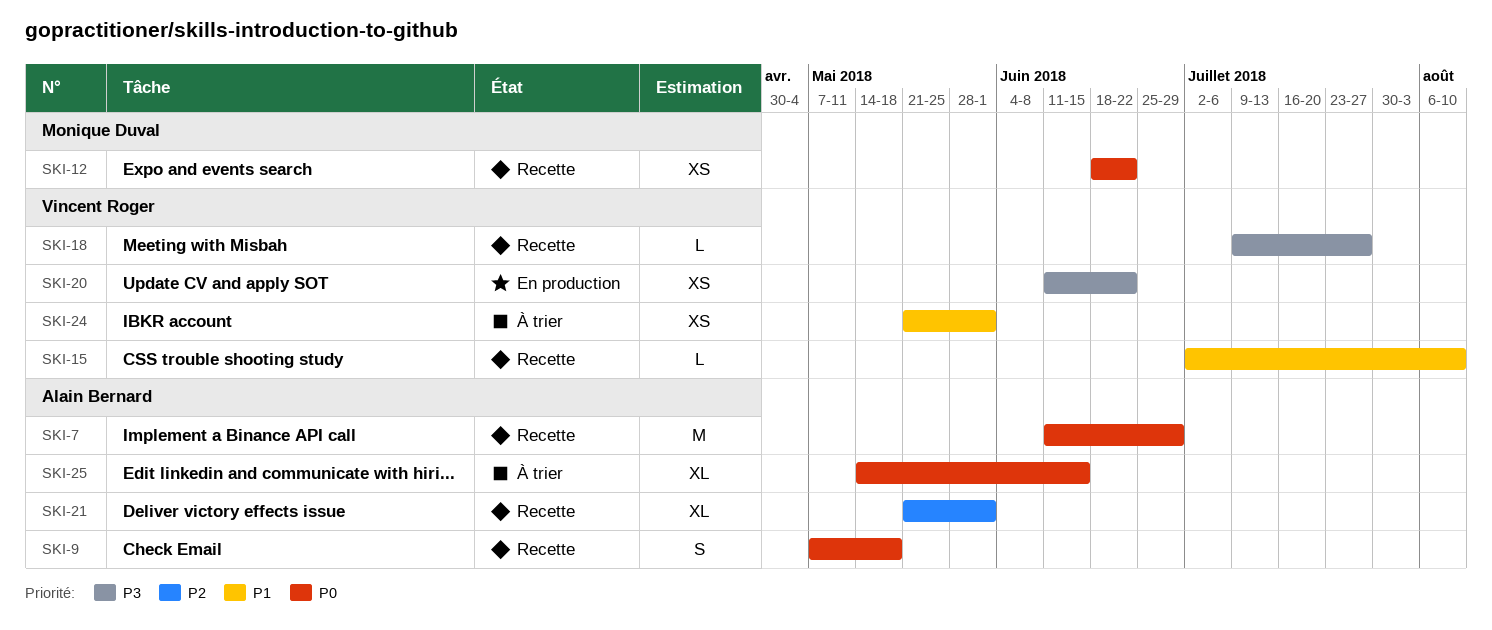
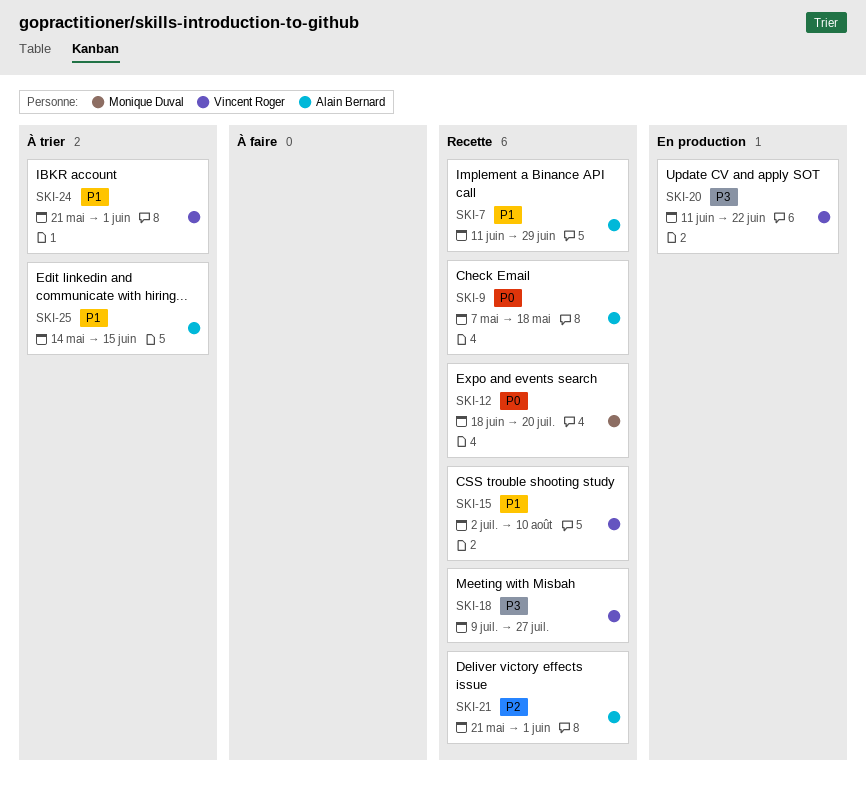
SKI-7, priority: P0 -> P1
SKI-12, due: Jun 22 -> Jul 20
SKI-25, priority: P0 -> P1

